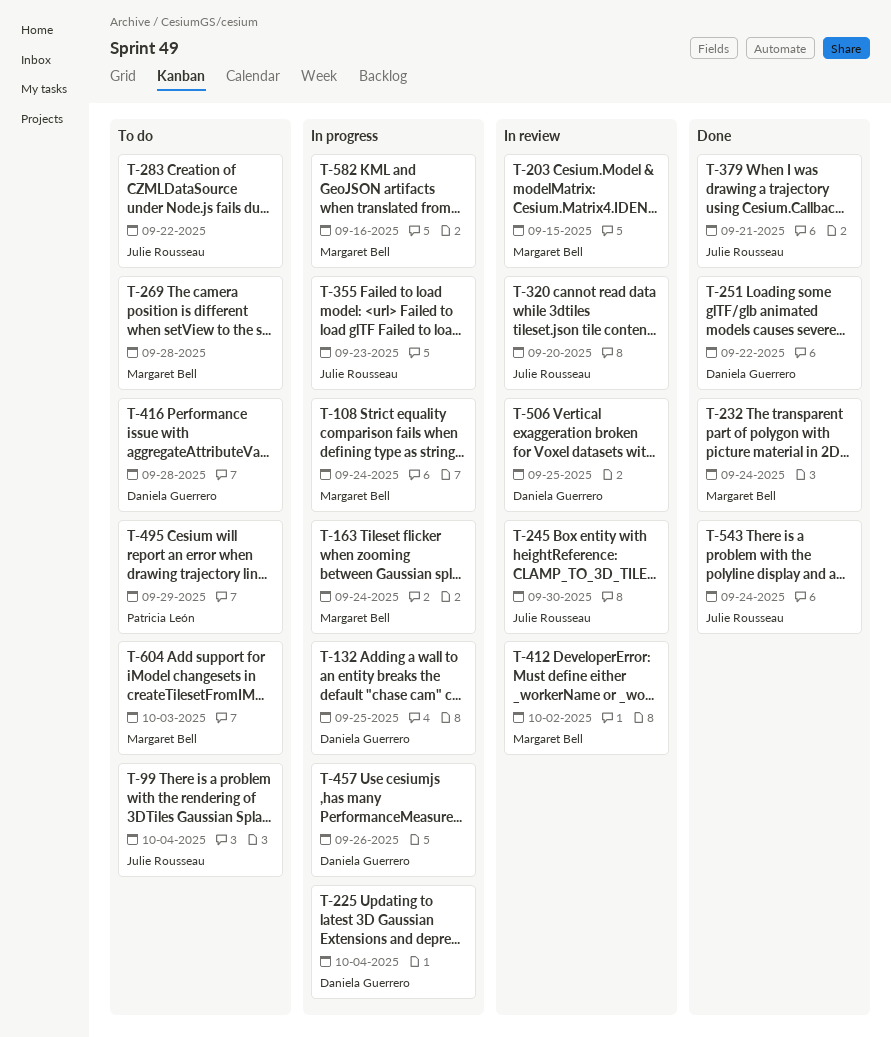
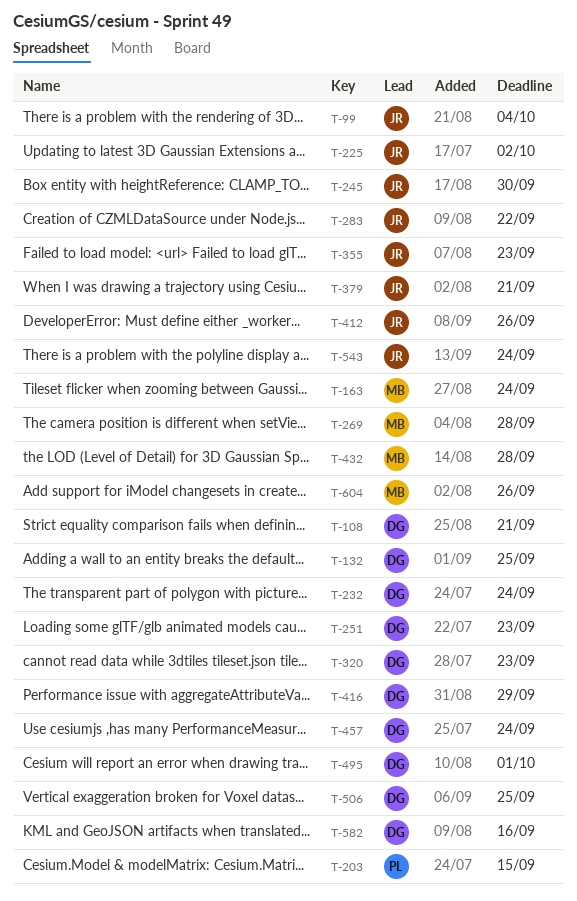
T-108, owner: Margaret Bell -> Daniela Guerrero
T-108, due: Sep 24 -> Sep 21
T-203, owner: Margaret Bell -> Patricia León
T-225, owner: Daniela Guerrero -> Julie Rousseau
T-225, due: Oct 4 -> Oct 2
T-232, owner: Margaret Bell -> Daniela Guerrero
T-251, due: Sep 22 -> Sep 23
T-320, owner: Julie Rousseau -> Daniela Guerrero
T-320, due: Sep 20 -> Sep 23
T-412, owner: Margaret Bell -> Julie Rousseau
T-412, due: Oct 2 -> Sep 26
T-416, due: Sep 28 -> Sep 29
T-432: none -> present
T-457, due: Sep 26 -> Sep 24
T-495, owner: Patricia León -> Daniela Guerrero
T-495, due: Sep 29 -> Oct 1
T-582, owner: Margaret Bell -> Daniela Guerrero
T-604, due: Oct 3 -> Sep 26

